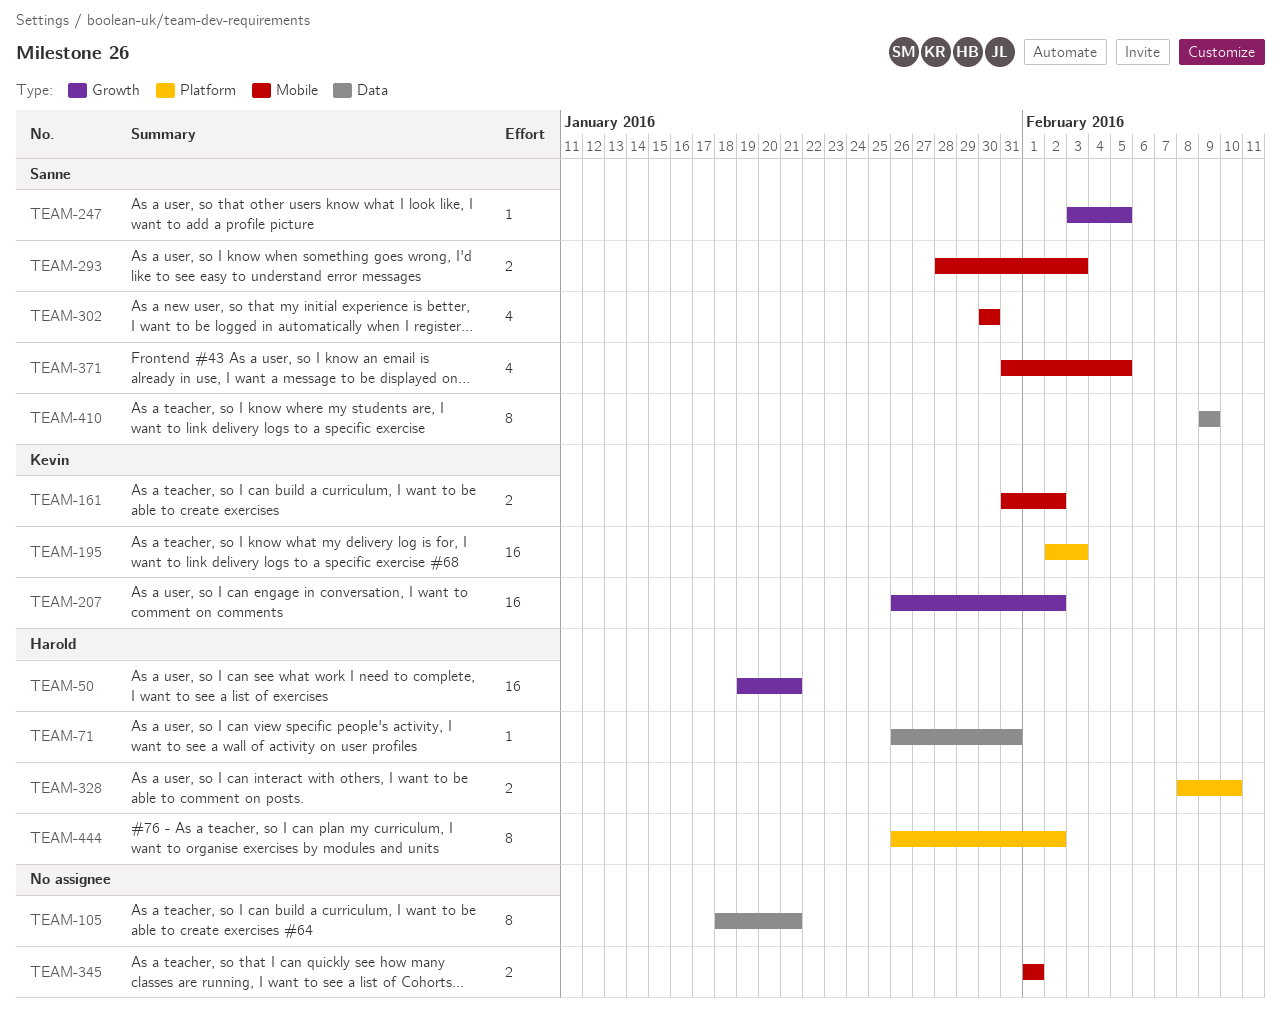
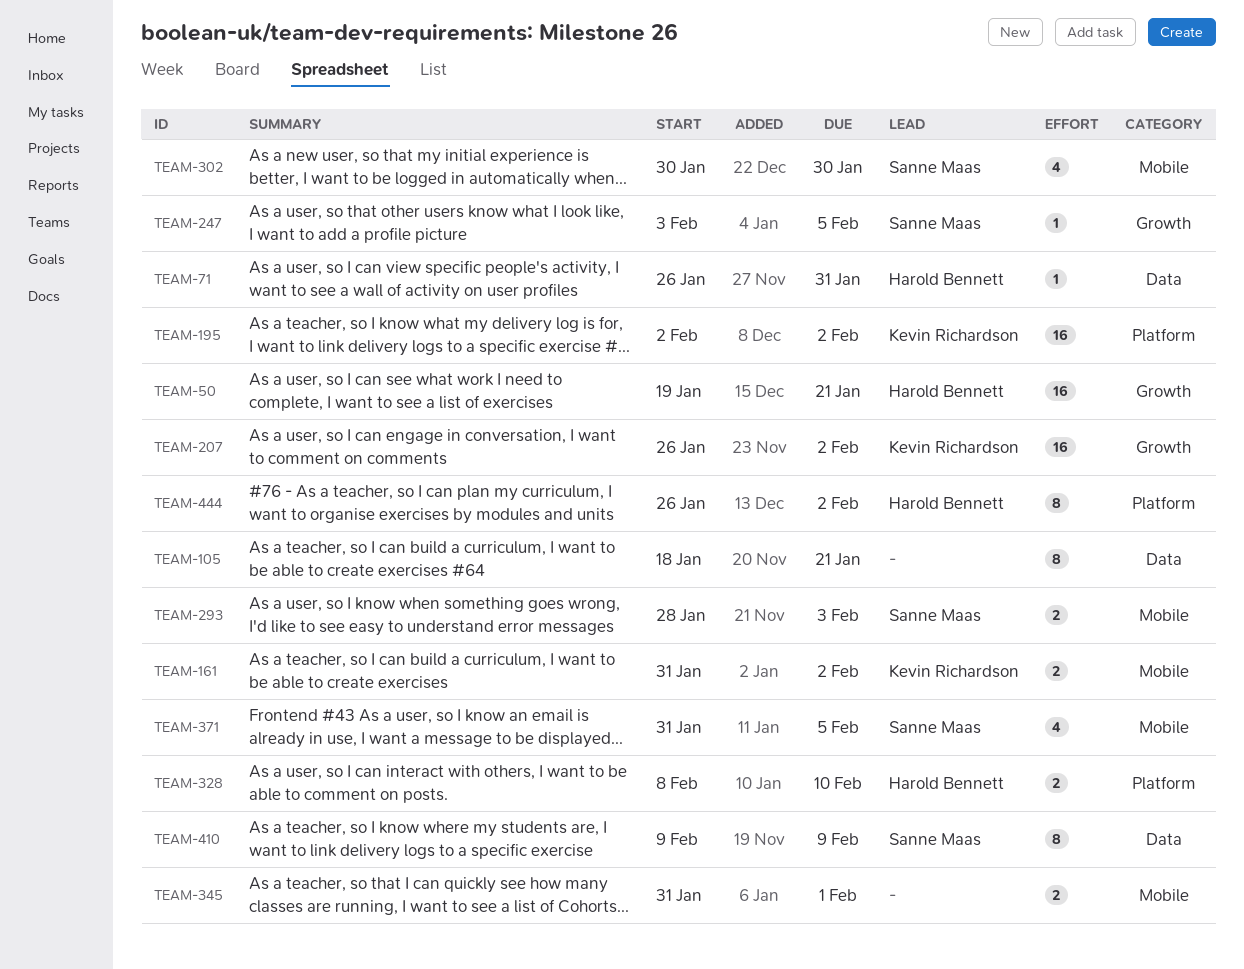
TEAM-195, due: Feb 3 -> Feb 2
TEAM-345, start: Feb 1 -> Jan 31

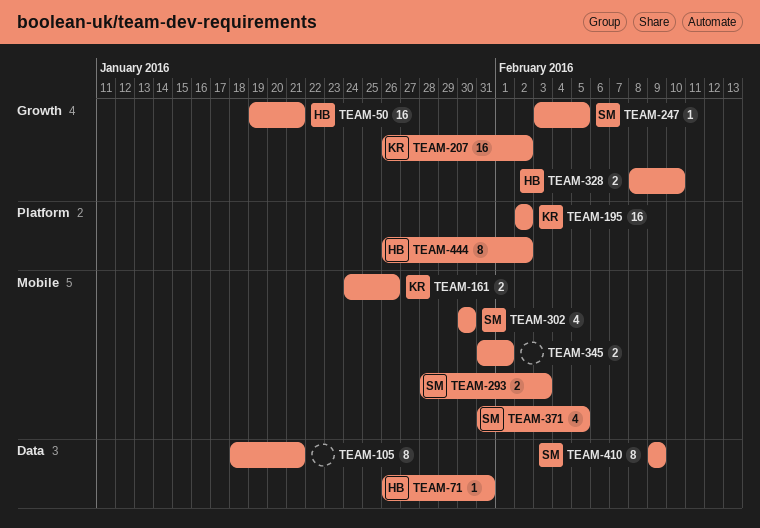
TEAM-161, start: Jan 31 -> Jan 24
TEAM-161, due: Feb 2 -> Jan 26
TEAM-328, label: Platform -> Growth

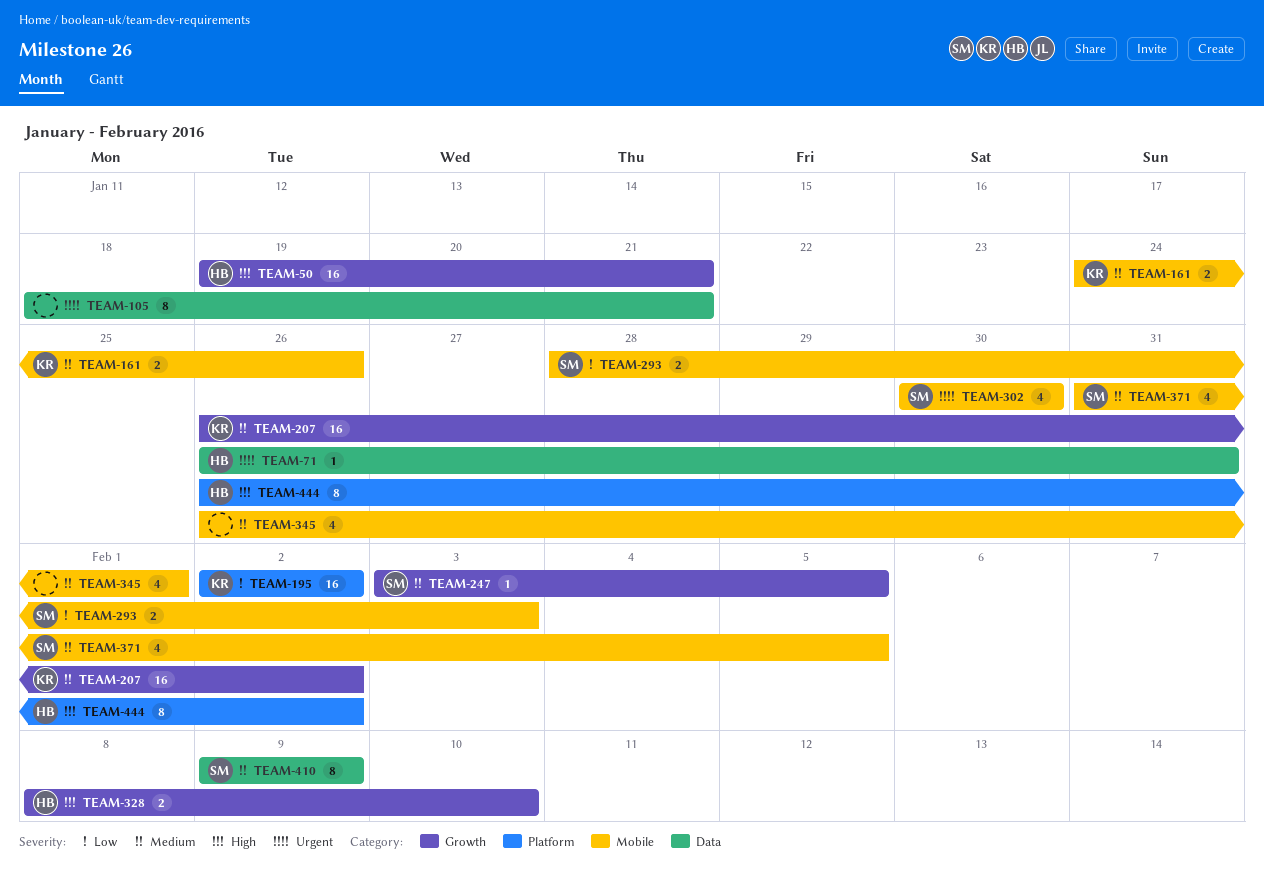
TEAM-345, estimate: 2 -> 4
TEAM-345, start: Jan 31 -> Jan 26

